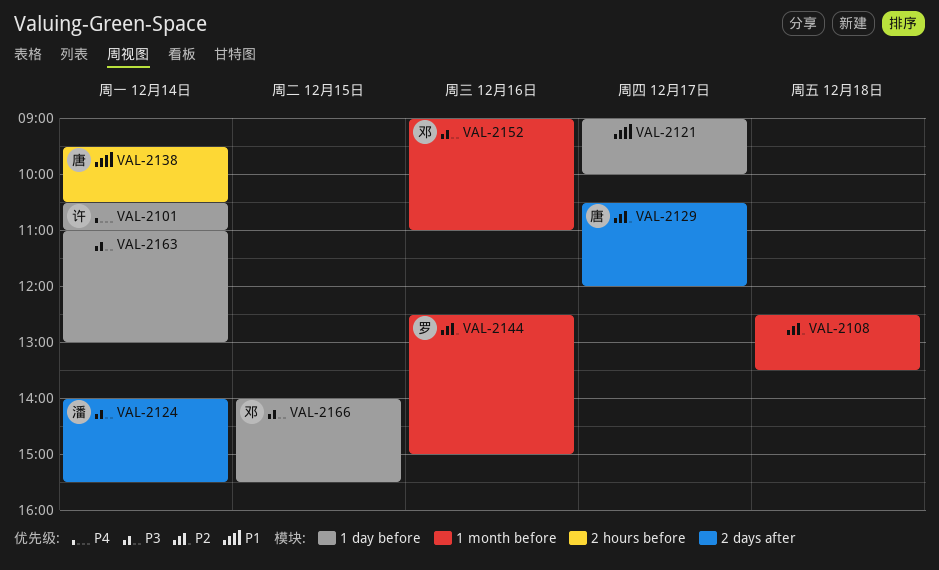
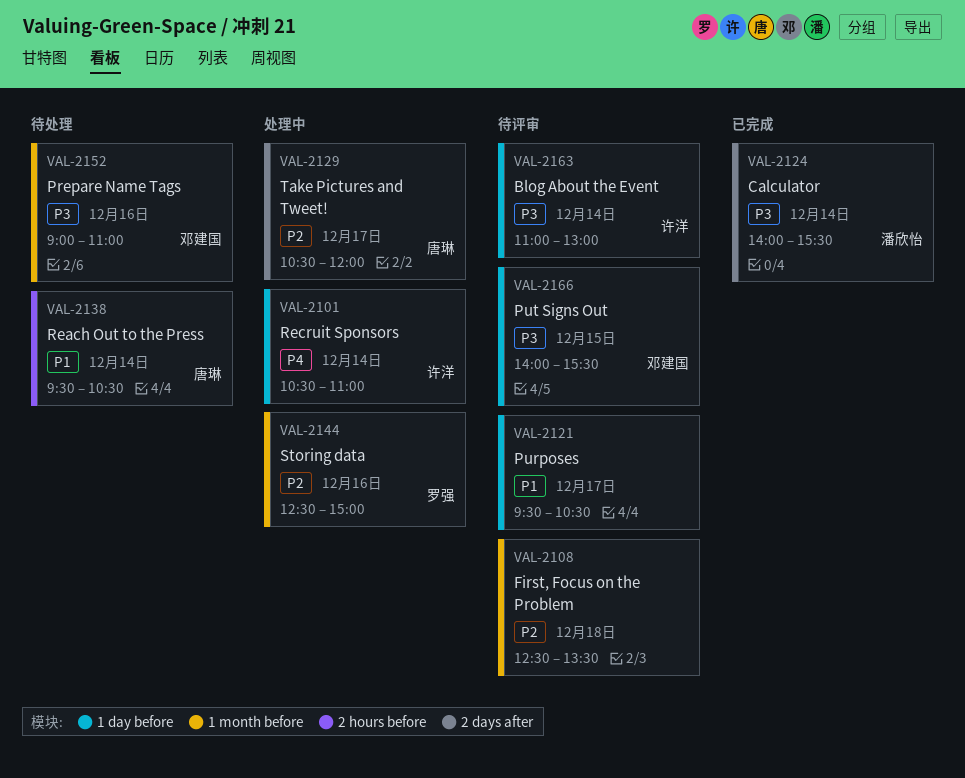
VAL-2121, begins: 09:00 -> 09:30
VAL-2121, ends: 10:00 -> 10:30
VAL-2163, owner: none -> 许洋

